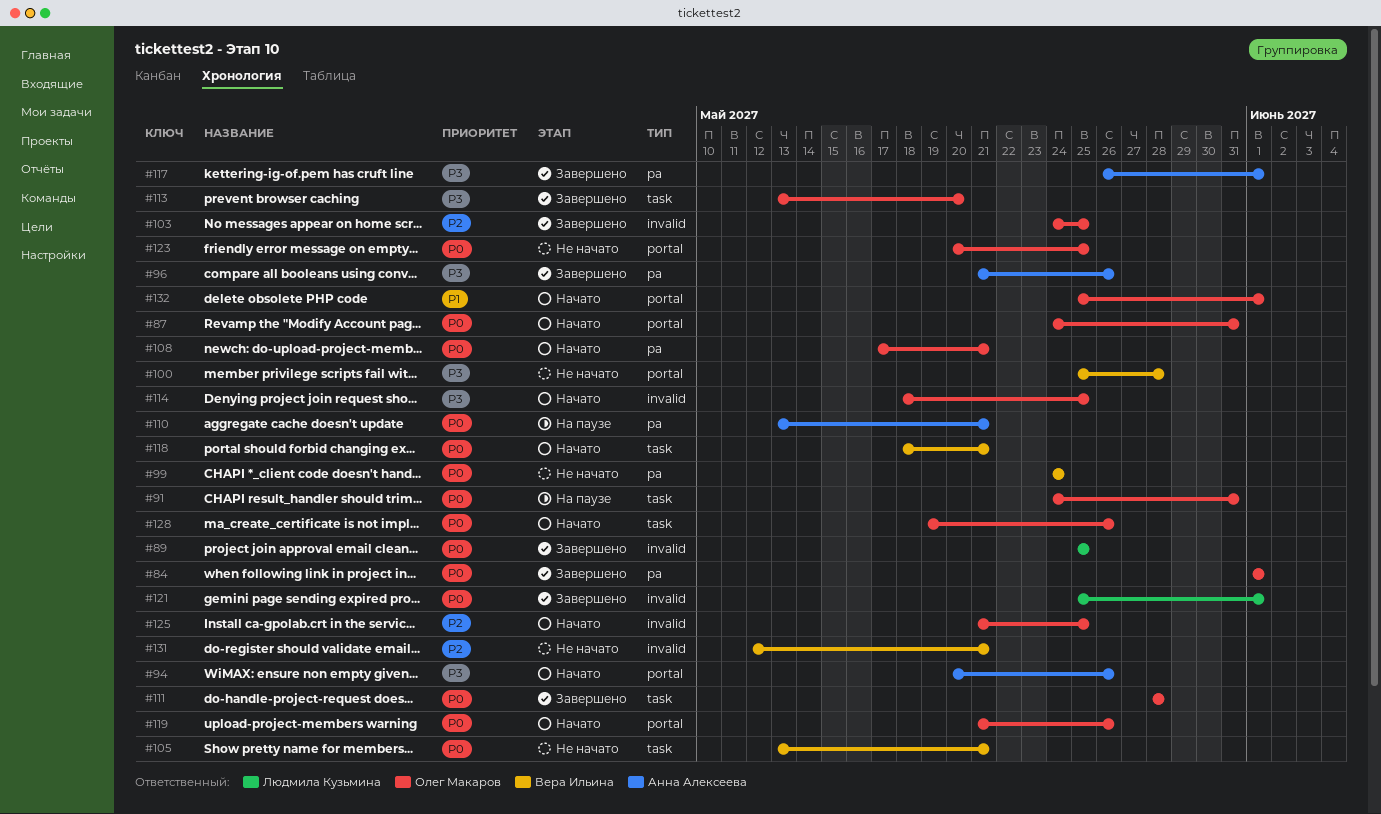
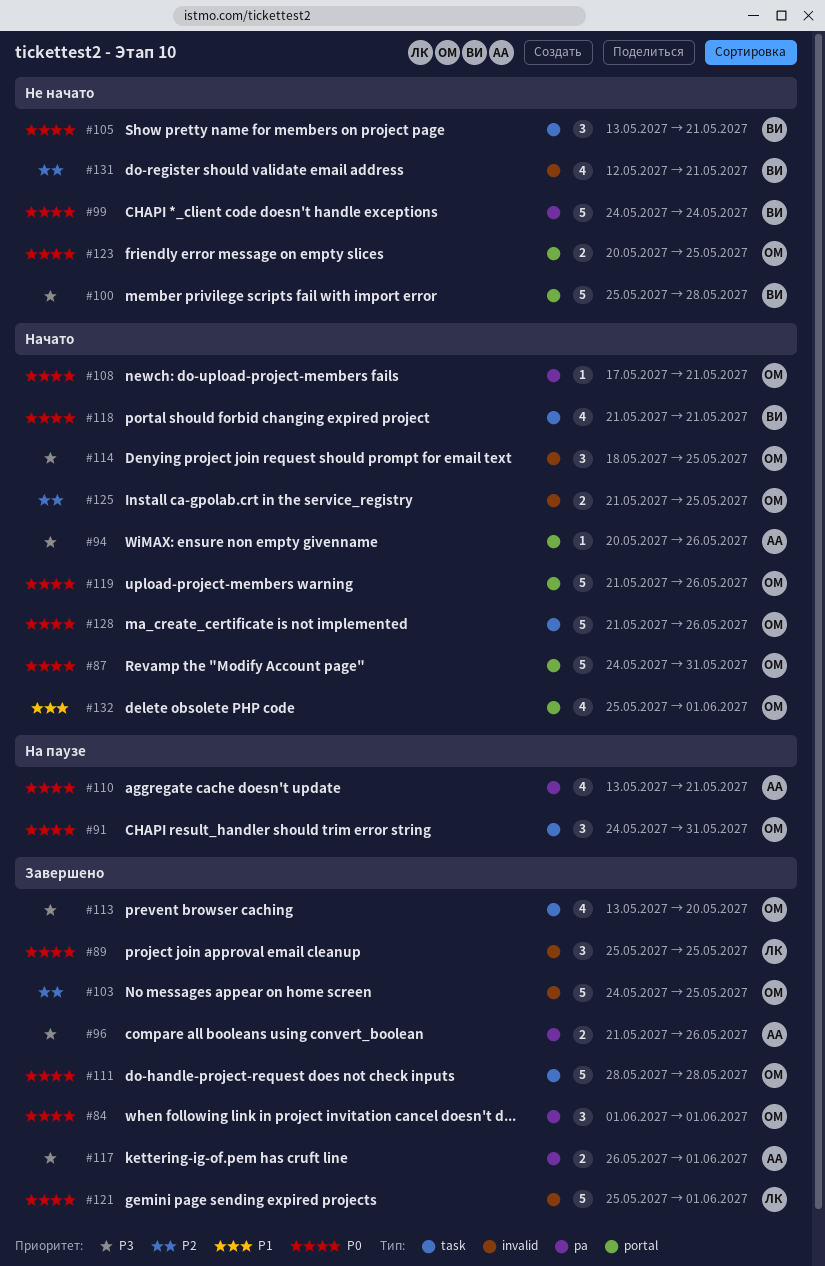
#118, start: May 18 -> May 21
#128, start: May 19 -> May 21

